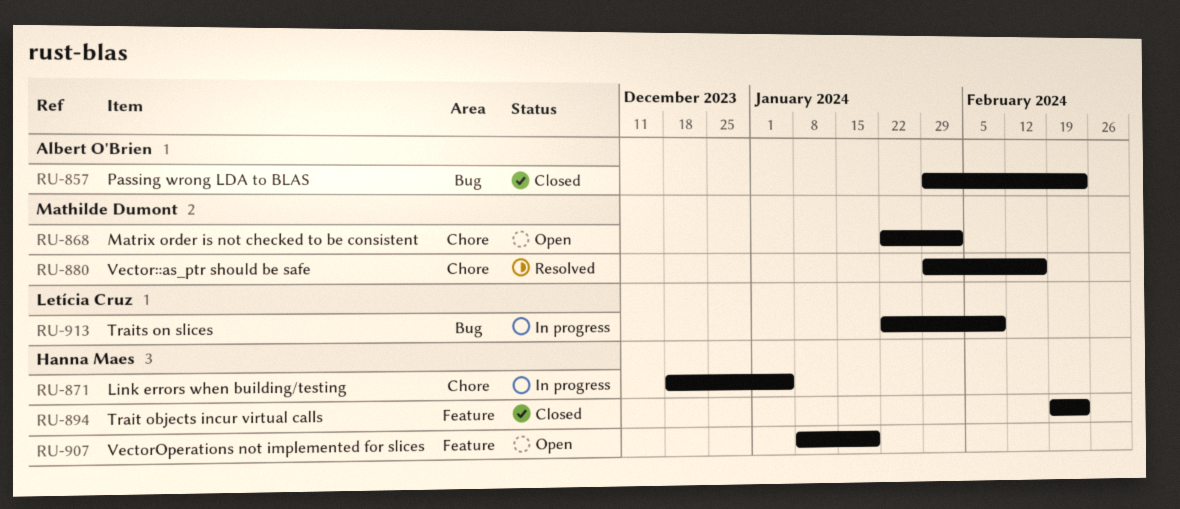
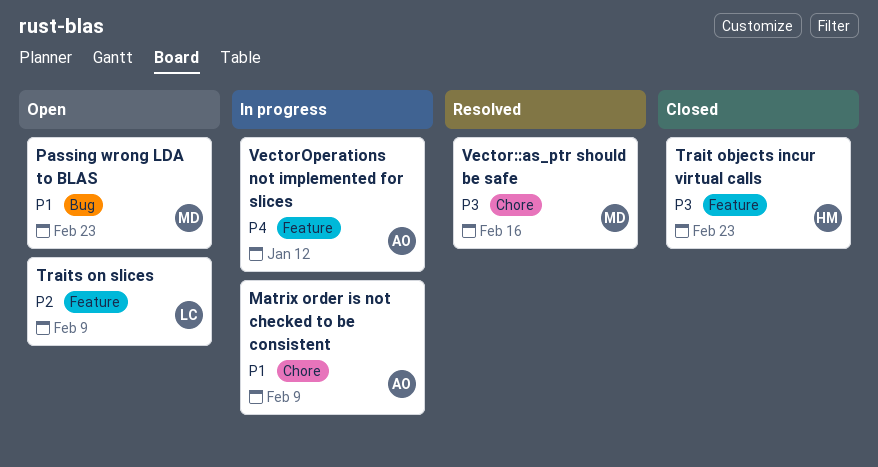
Link errors when building/testing: present -> none
Matrix order is not checked to be consistent, status: Open -> In progress
Matrix order is not checked to be consistent, owner: Mathilde Dumont -> Albert O'Brien
Matrix order is not checked to be consistent, due: Feb 2 -> Feb 9
Passing wrong LDA to BLAS, status: Closed -> Open
Passing wrong LDA to BLAS, owner: Albert O'Brien -> Mathilde Dumont
Traits on slices, status: In progress -> Open
Traits on slices, label: Bug -> Feature
VectorOperations not implemented for slices, status: Open -> In progress
VectorOperations not implemented for slices, owner: Hanna Maes -> Albert O'Brien
VectorOperations not implemented for slices, due: Jan 19 -> Jan 12

